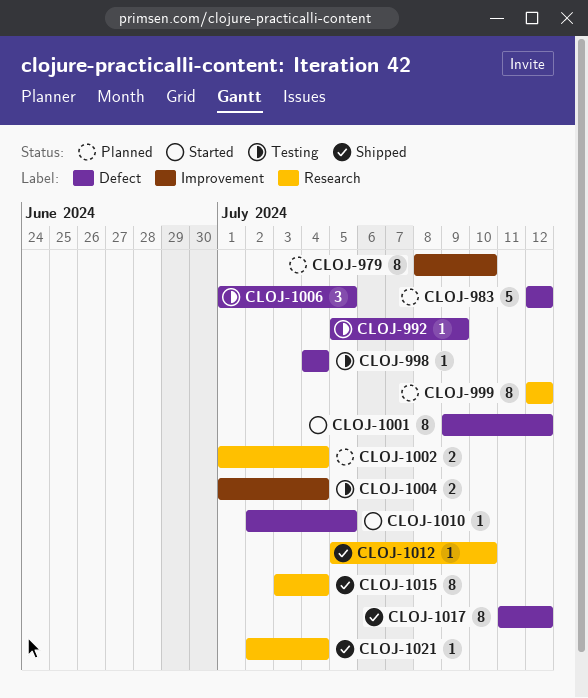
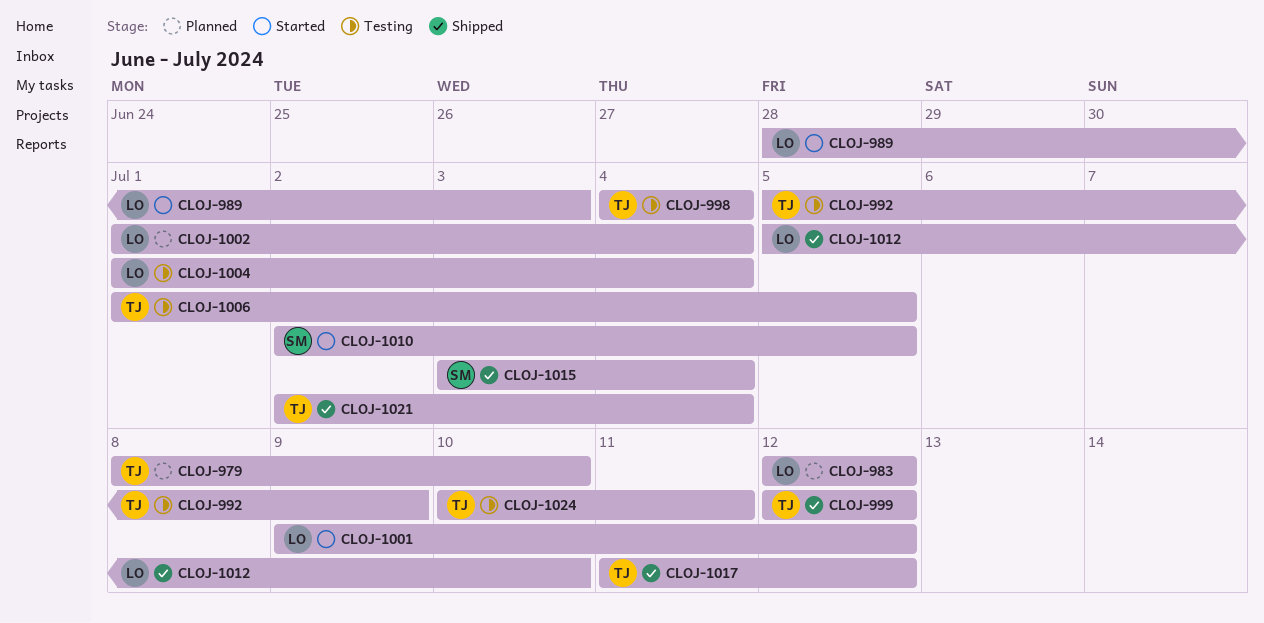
CLOJ-989: none -> present
CLOJ-999, status: Planned -> Shipped
CLOJ-1024: none -> present

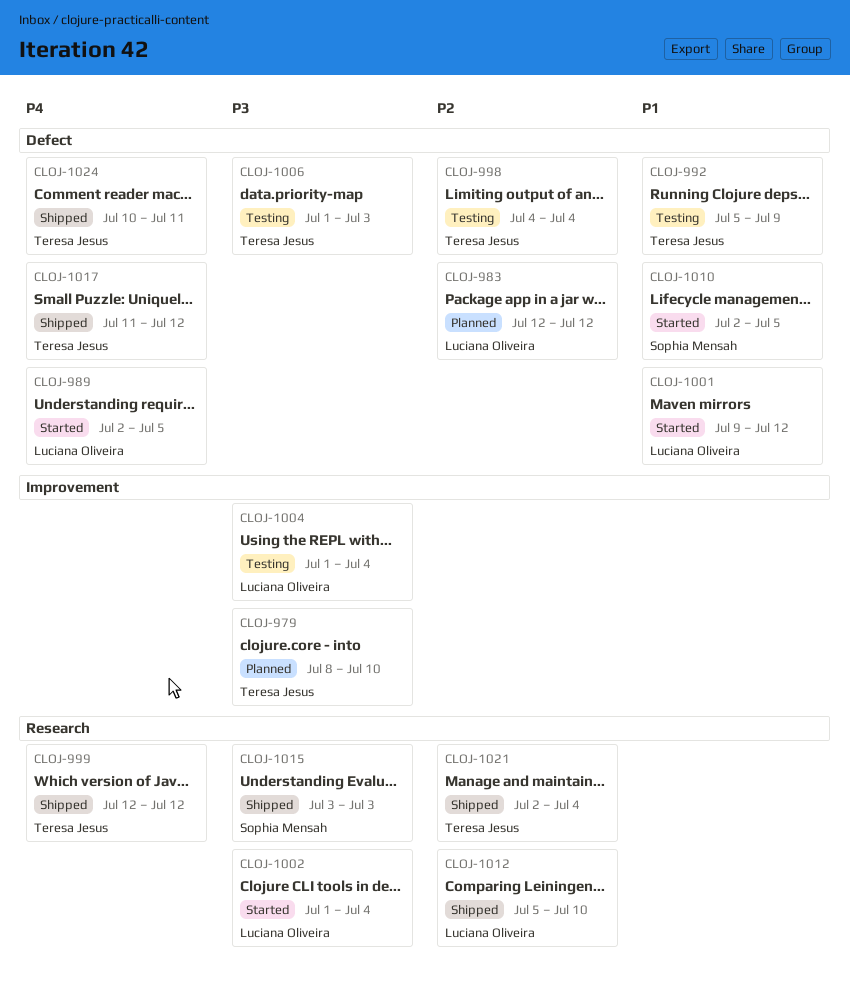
CLOJ-989, start: Jun 28 -> Jul 2
CLOJ-989, due: Jul 3 -> Jul 5
CLOJ-1002, status: Planned -> Started
CLOJ-1006, due: Jul 5 -> Jul 3
CLOJ-1015, due: Jul 4 -> Jul 3
CLOJ-1024, status: Testing -> Shipped

